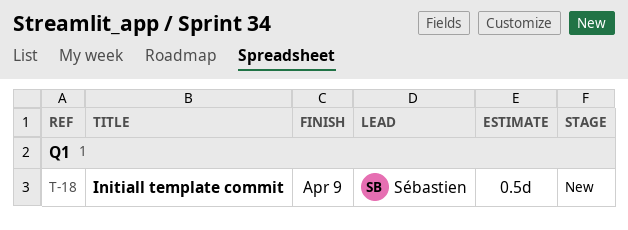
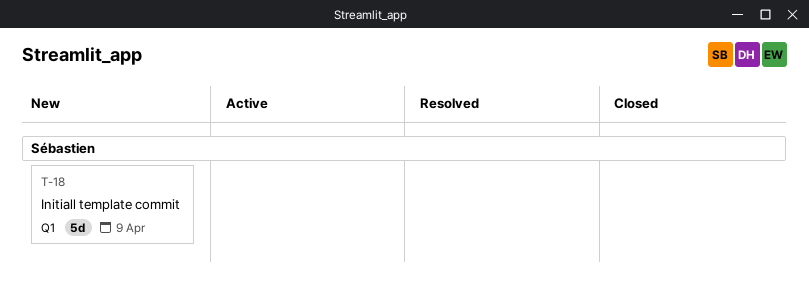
T-18, estimate: 0.5d -> 5d

